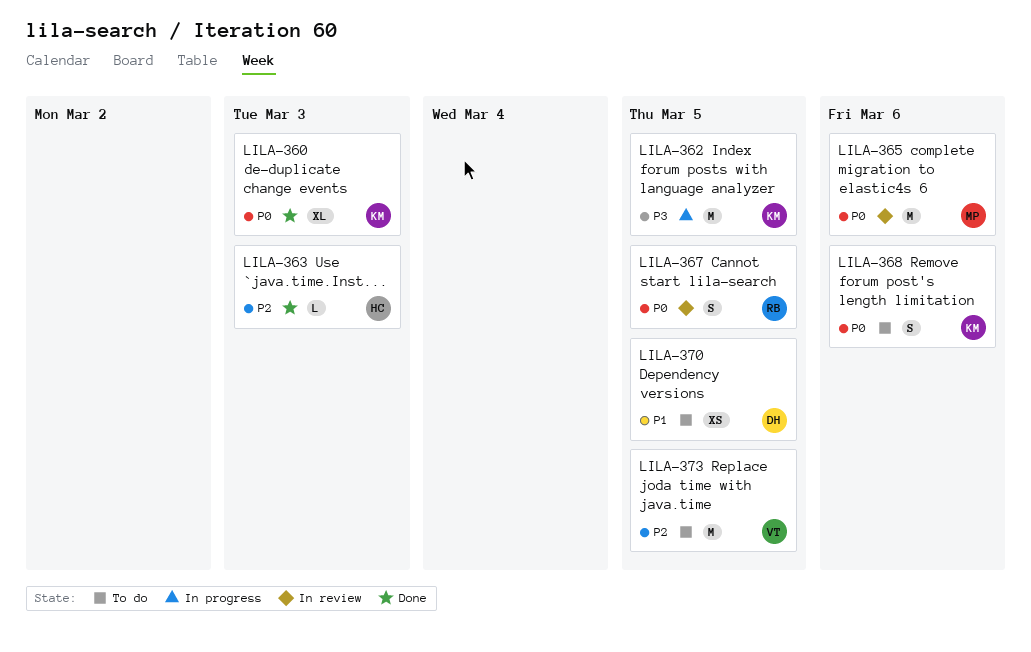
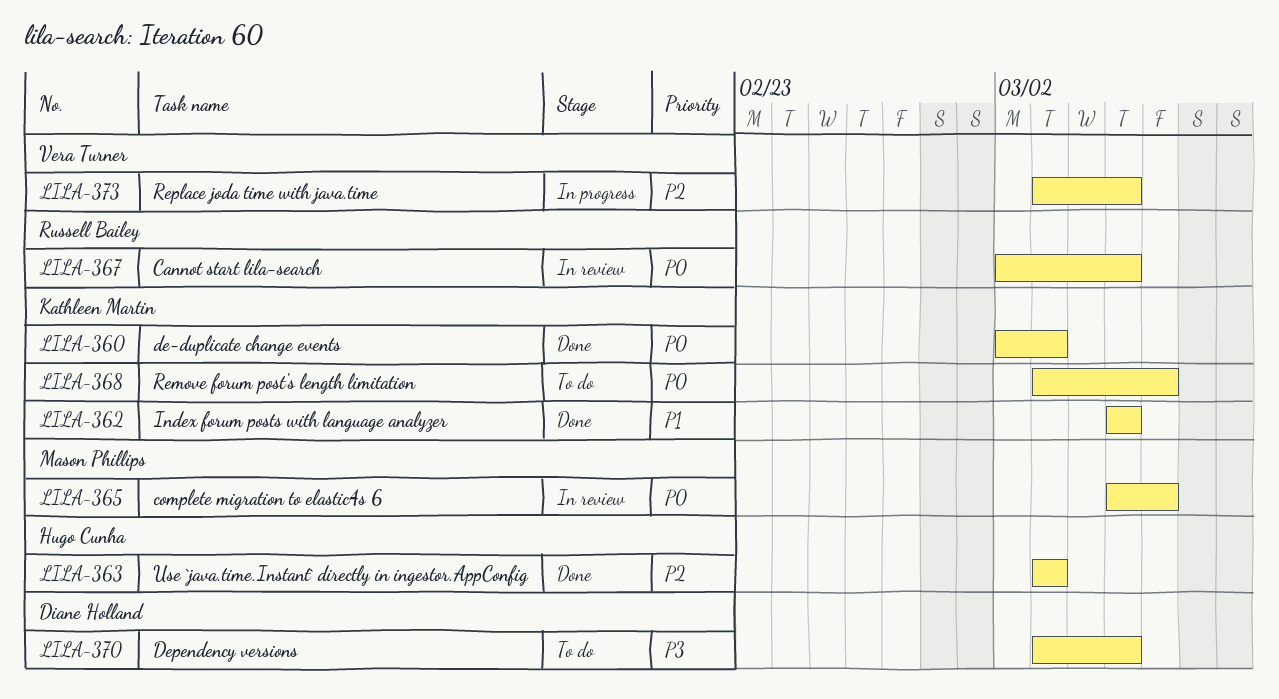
LILA-362, status: In progress -> Done
LILA-362, priority: P3 -> P1
LILA-370, priority: P1 -> P3
LILA-373, status: To do -> In progress

